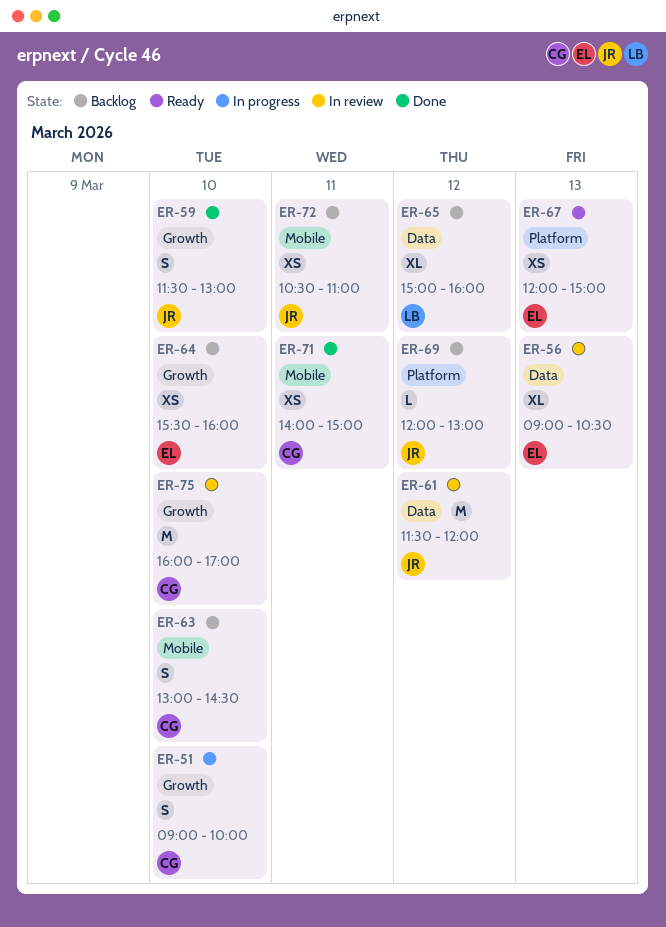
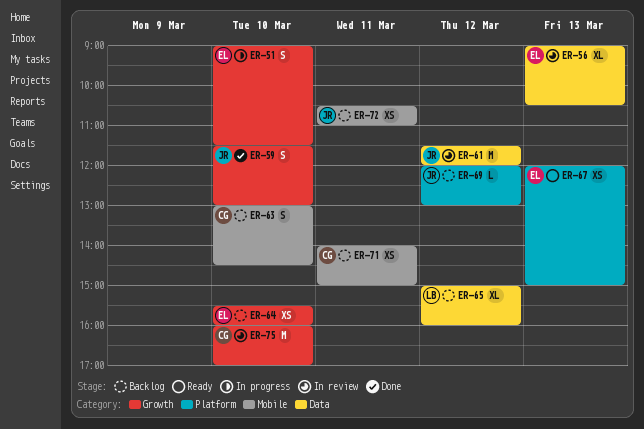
ER-51, owner: CG -> EL
ER-51, ends: 10:00 -> 11:30
ER-71, status: Done -> Backlog

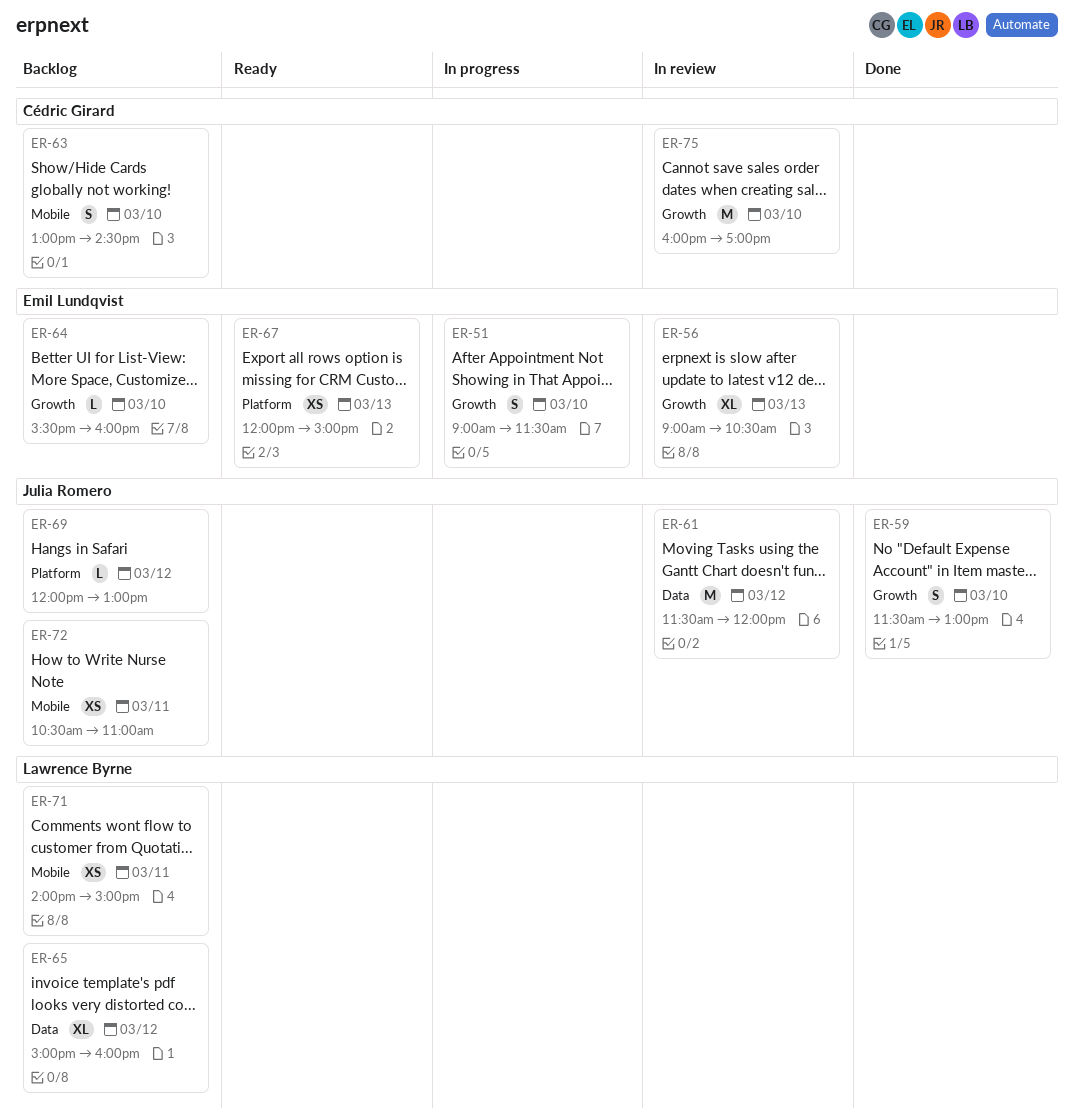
ER-56, label: Data -> Growth
ER-64, estimate: XS -> L
ER-71, owner: Cédric Girard -> Lawrence Byrne

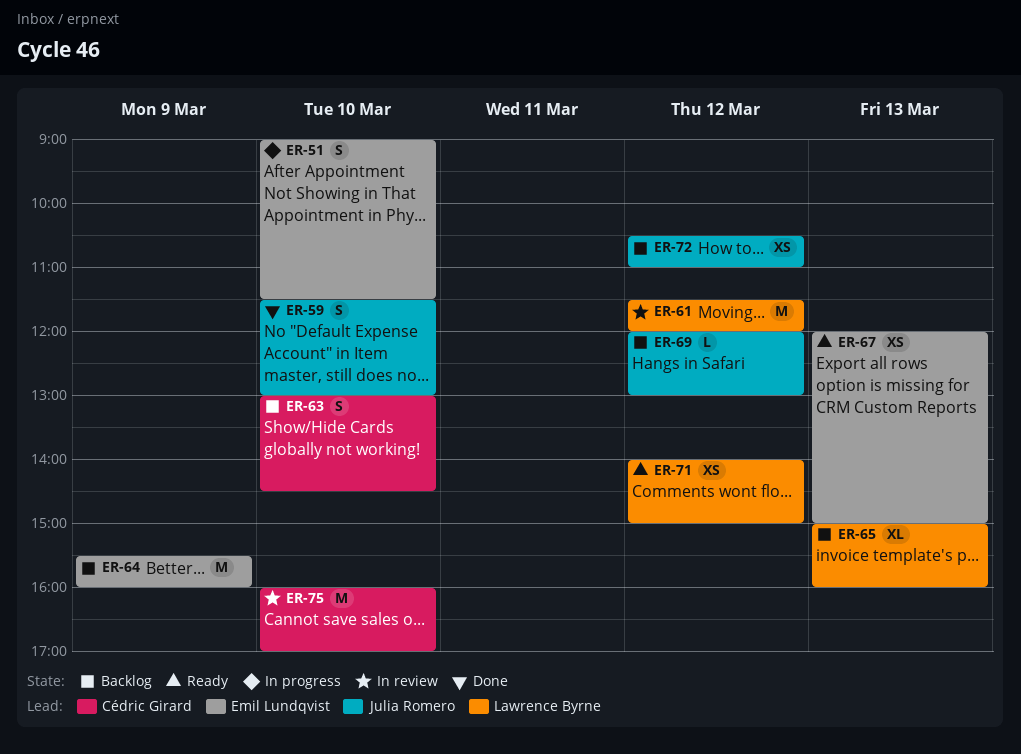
ER-56: present -> none
ER-61, owner: Julia Romero -> Lawrence Byrne
ER-64, estimate: L -> M
ER-64, day: Mar 10 -> Mar 9
ER-65, day: Mar 12 -> Mar 13
ER-71, status: Backlog -> Ready
ER-71, day: Mar 11 -> Mar 12
ER-72, day: Mar 11 -> Mar 12

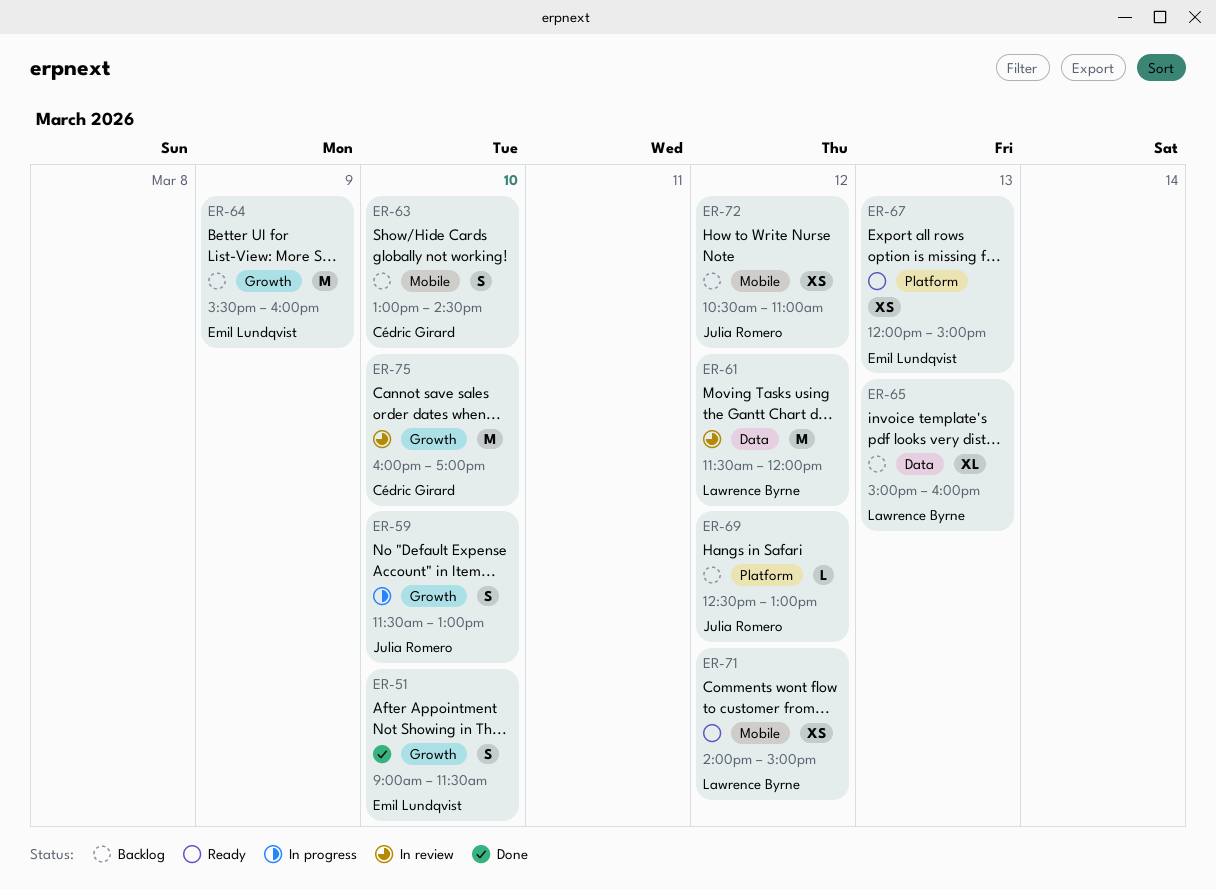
ER-51, status: In progress -> Done
ER-59, status: Done -> In progress
ER-69, begins: 12:00 -> 12:30

